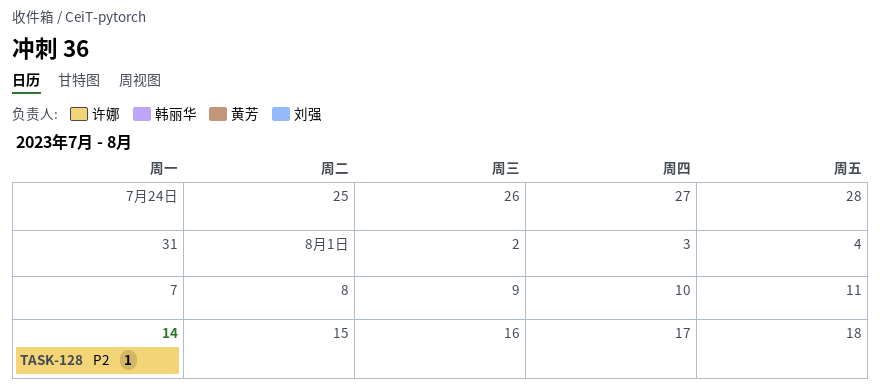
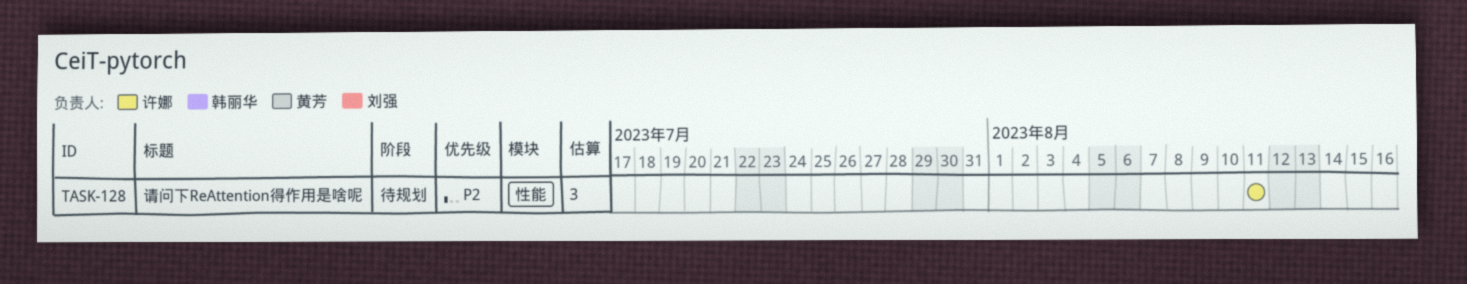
TASK-128, estimate: 1 -> 3
TASK-128, due: Aug 14 -> Aug 11

